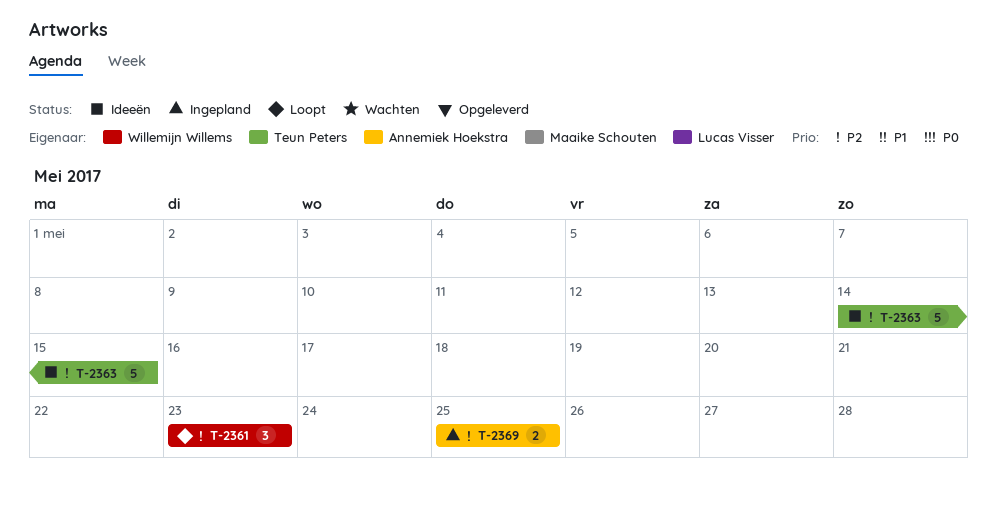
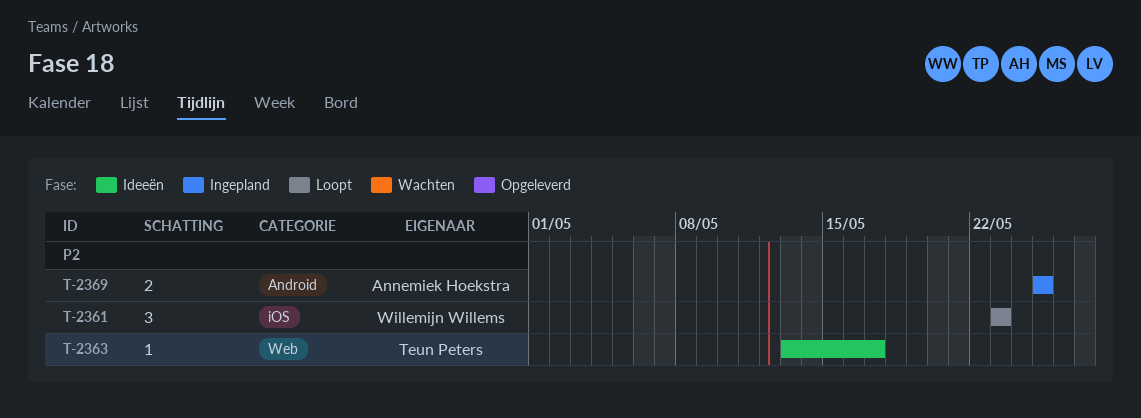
T-2363, estimate: 5 -> 1
T-2363, start: May 14 -> May 13
T-2363, due: May 15 -> May 17

